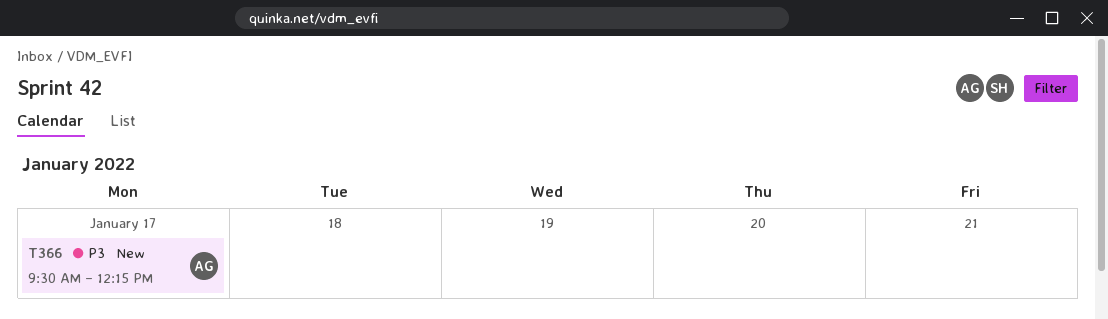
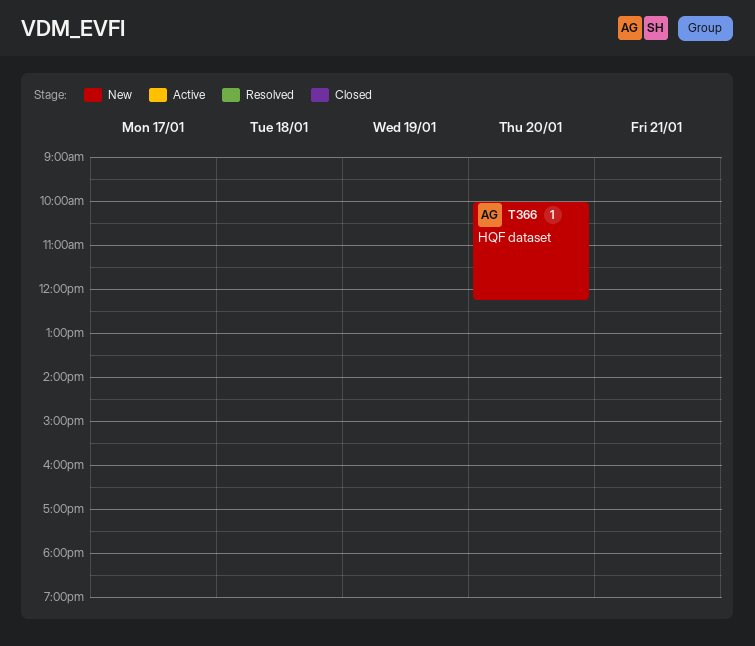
T366, day: Jan 17 -> Jan 20
T366, begins: 09:30 -> 10:00

